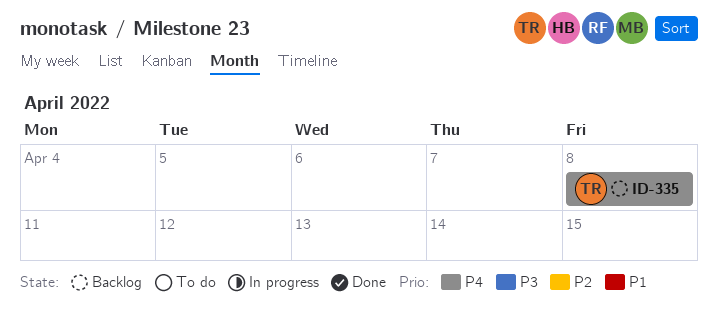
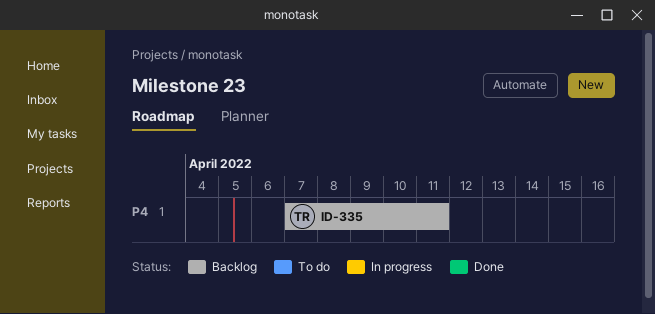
ID-335, start: Apr 8 -> Apr 7
ID-335, due: Apr 8 -> Apr 11

